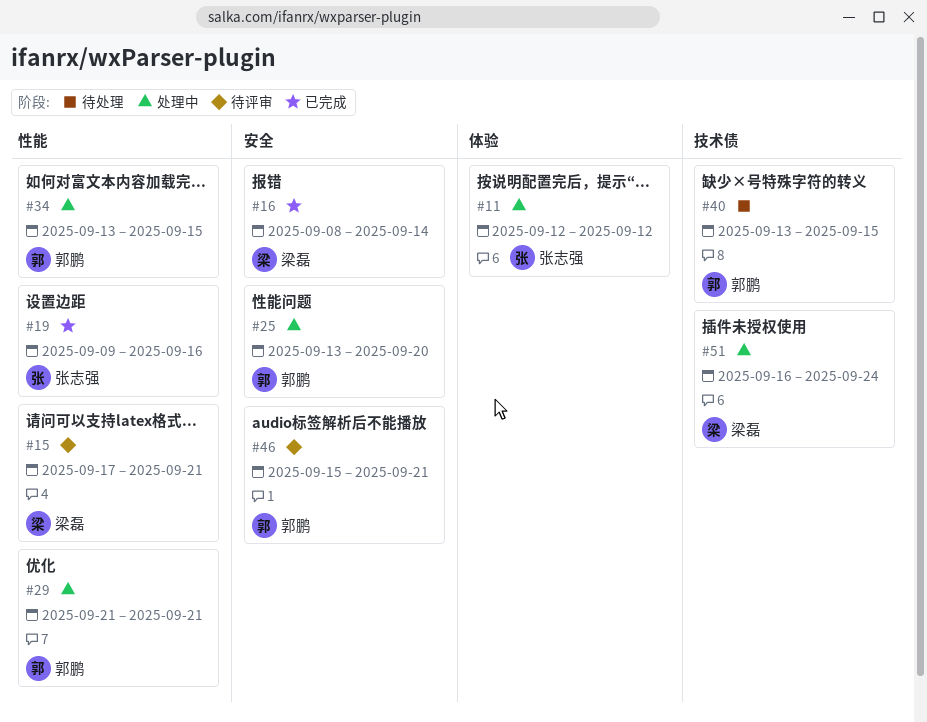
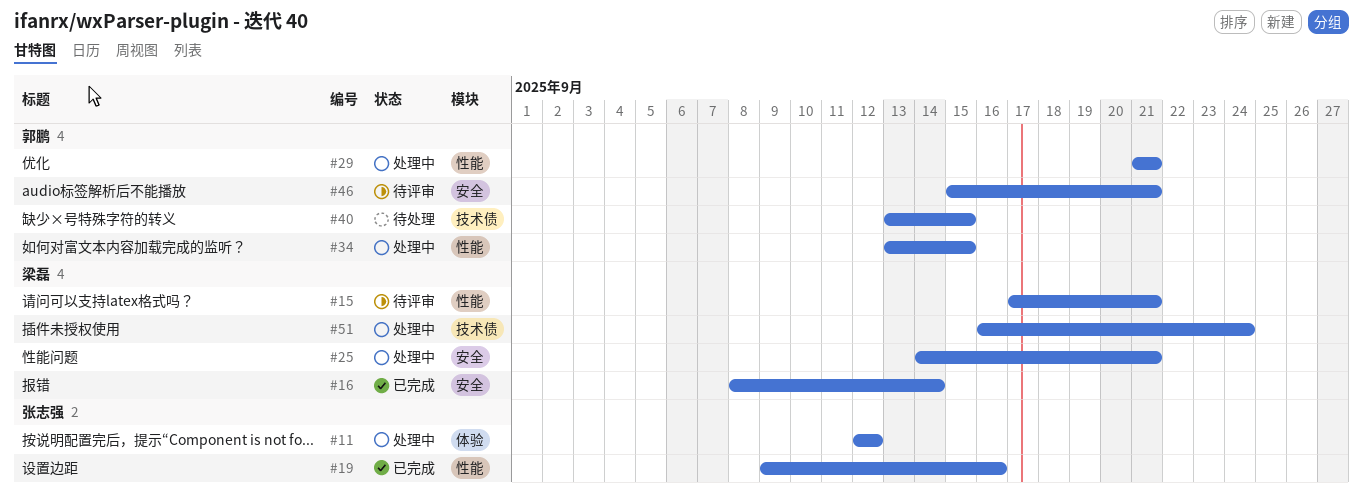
#25, owner: 郭鹏 -> 梁磊
#25, start: Sep 13 -> Sep 14
#25, due: Sep 20 -> Sep 21

